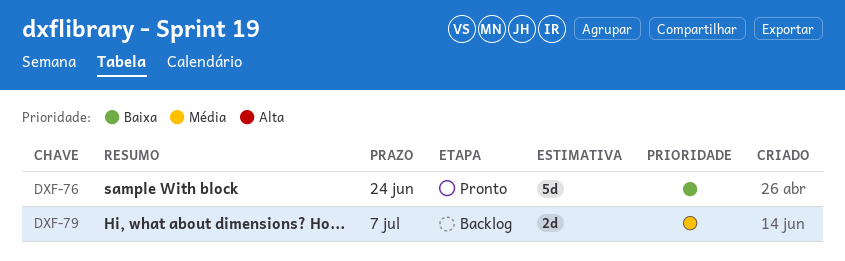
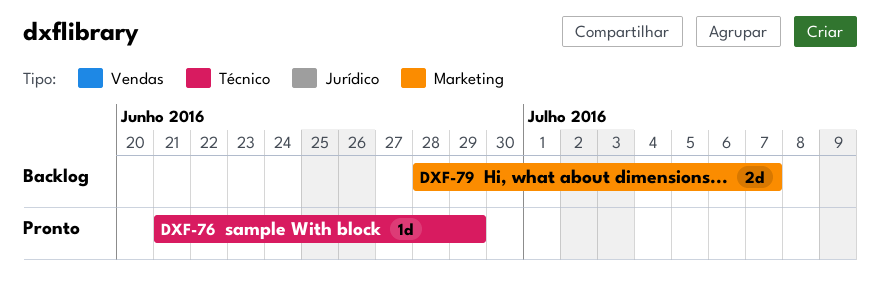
DXF-76, estimate: 5d -> 1d
DXF-76, due: Jun 24 -> Jun 29

